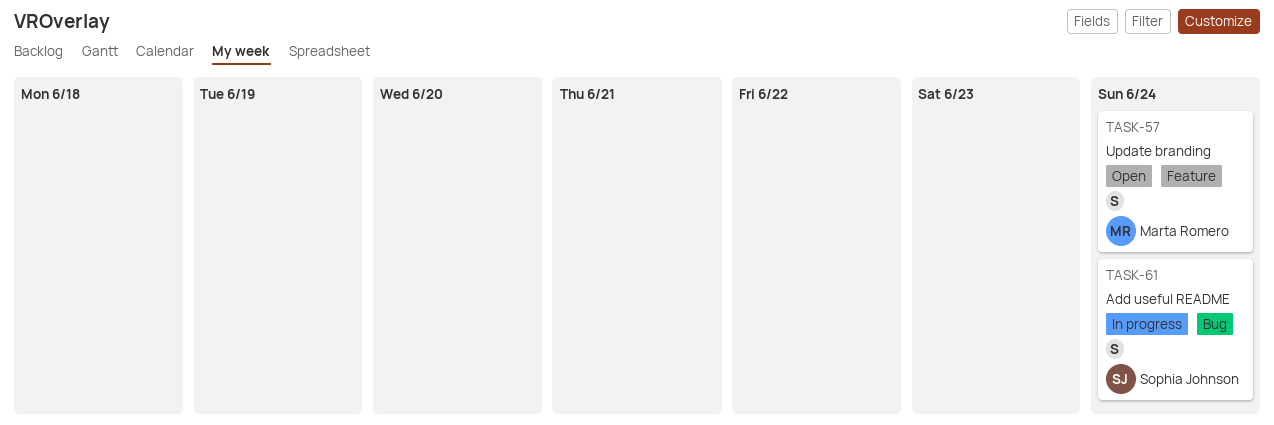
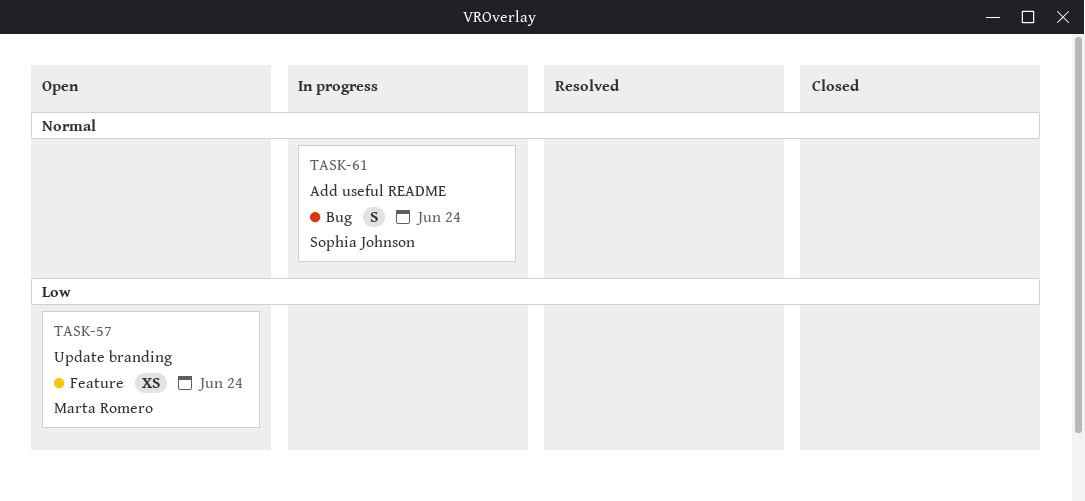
TASK-57, estimate: S -> XS

